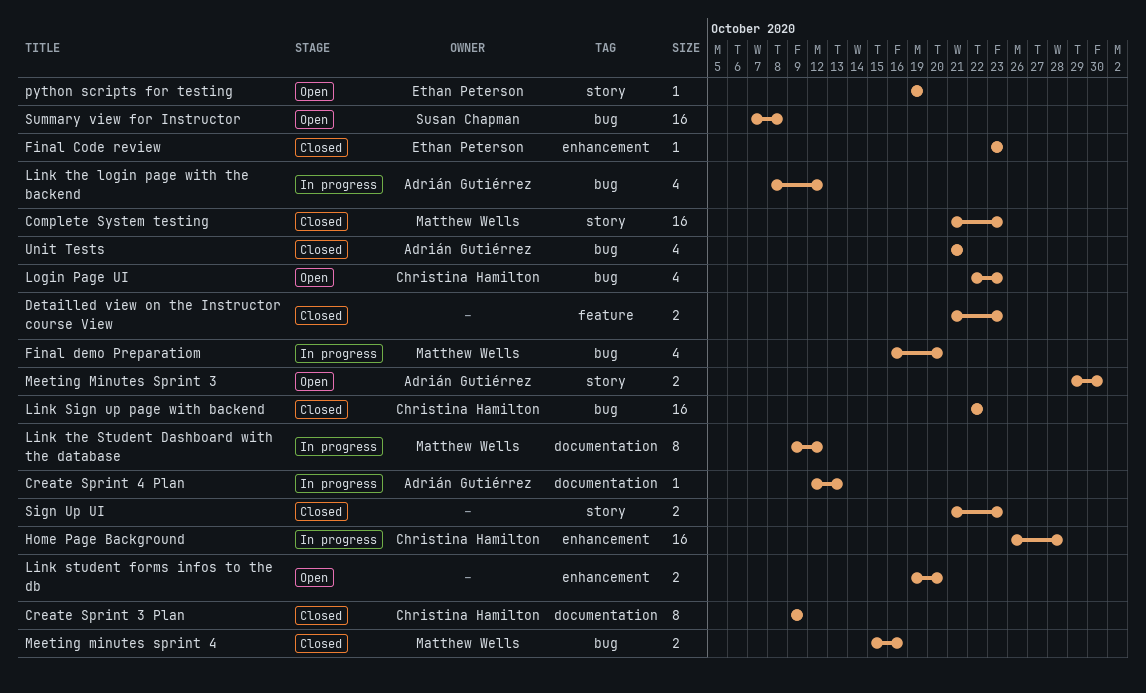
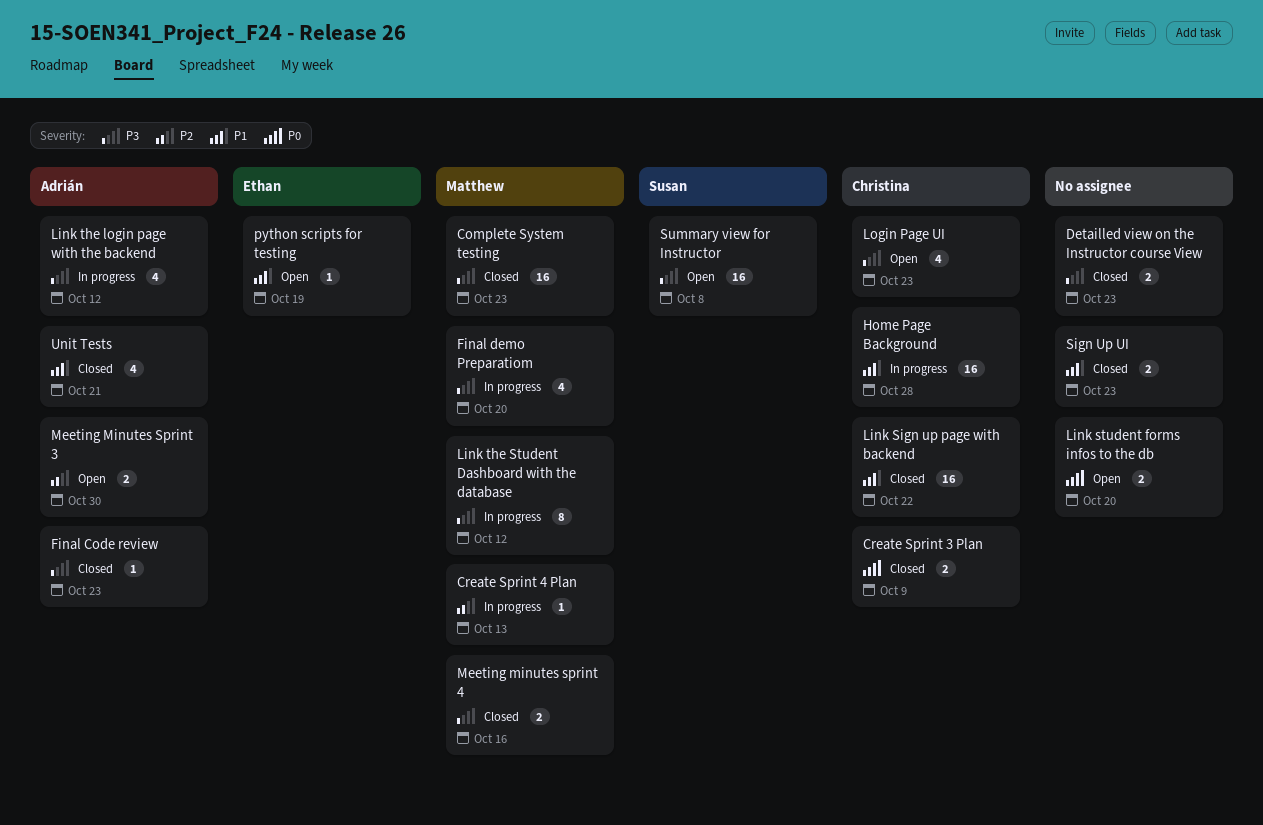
Create Sprint 3 Plan, estimate: 8 -> 2
Create Sprint 4 Plan, owner: Adrián Gutiérrez -> Matthew Wells
Final Code review, owner: Ethan Peterson -> Adrián Gutiérrez

